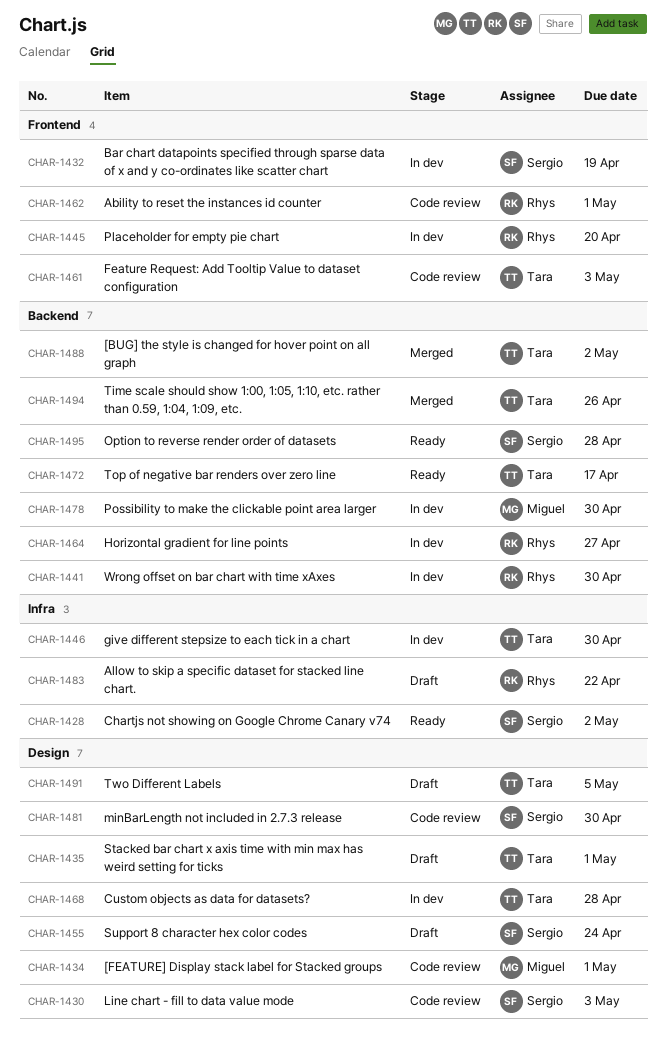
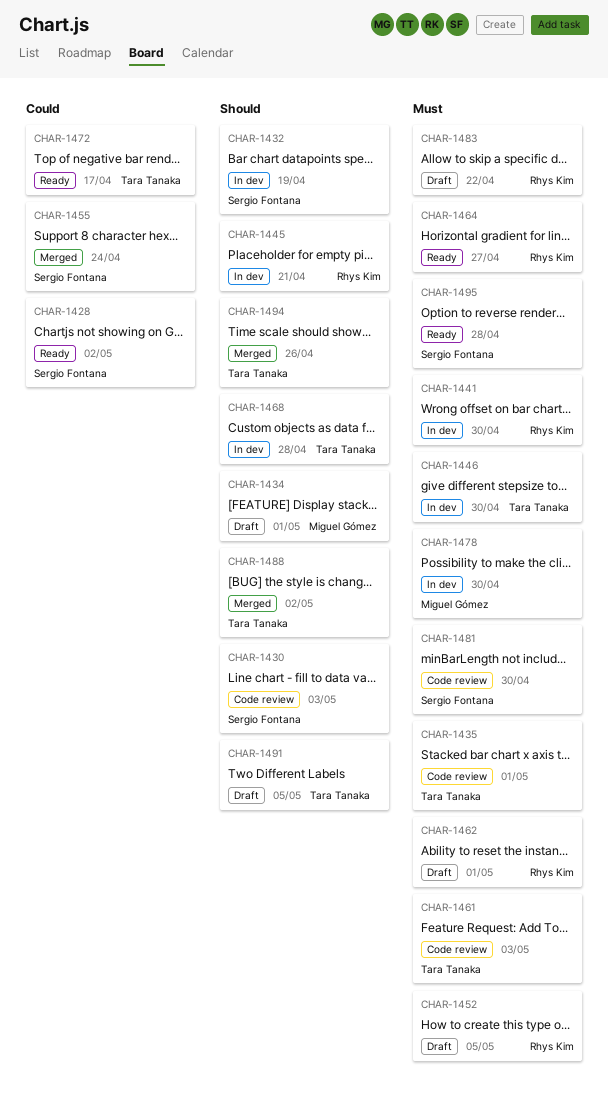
CHAR-1434, status: Code review -> Draft
CHAR-1435, status: Draft -> Code review
CHAR-1445, due: Apr 20 -> Apr 21
CHAR-1452: none -> present
CHAR-1455, status: Draft -> Merged
CHAR-1462, status: Code review -> Draft
CHAR-1464, status: In dev -> Ready

